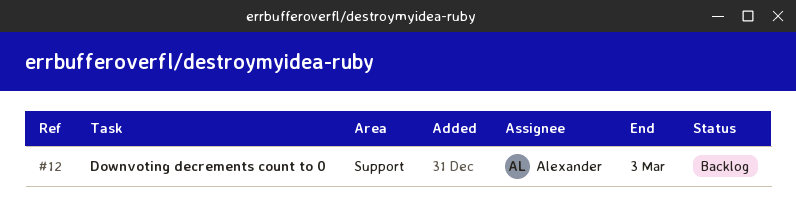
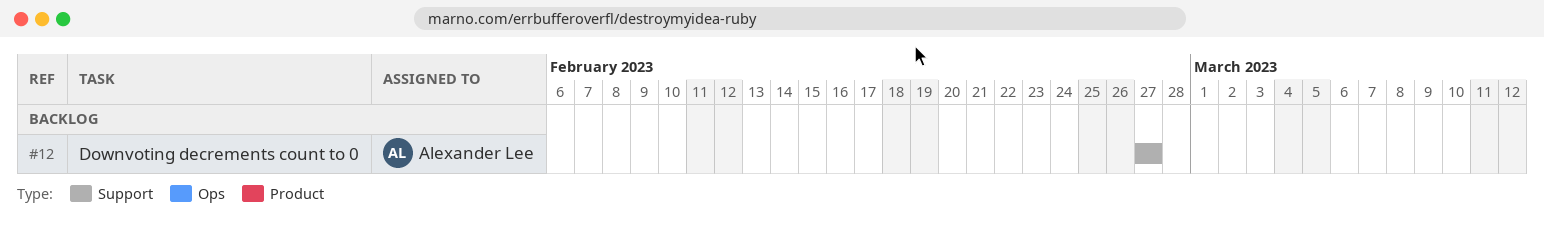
#12, due: Mar 3 -> Feb 27

